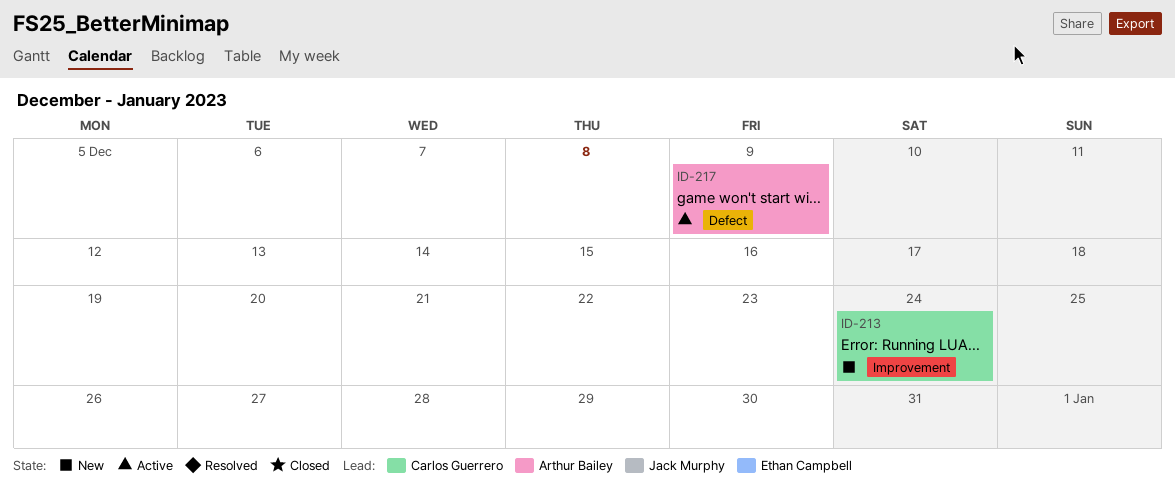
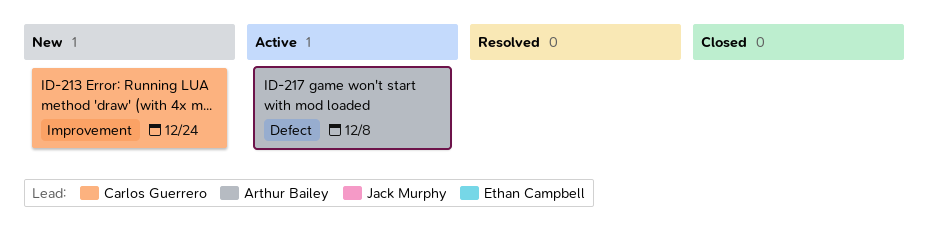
ID-217, due: Dec 9 -> Dec 8

